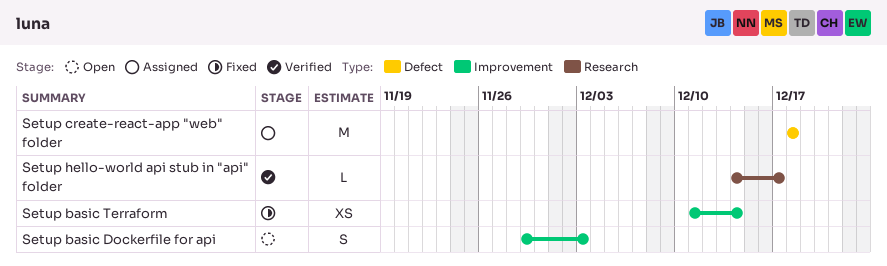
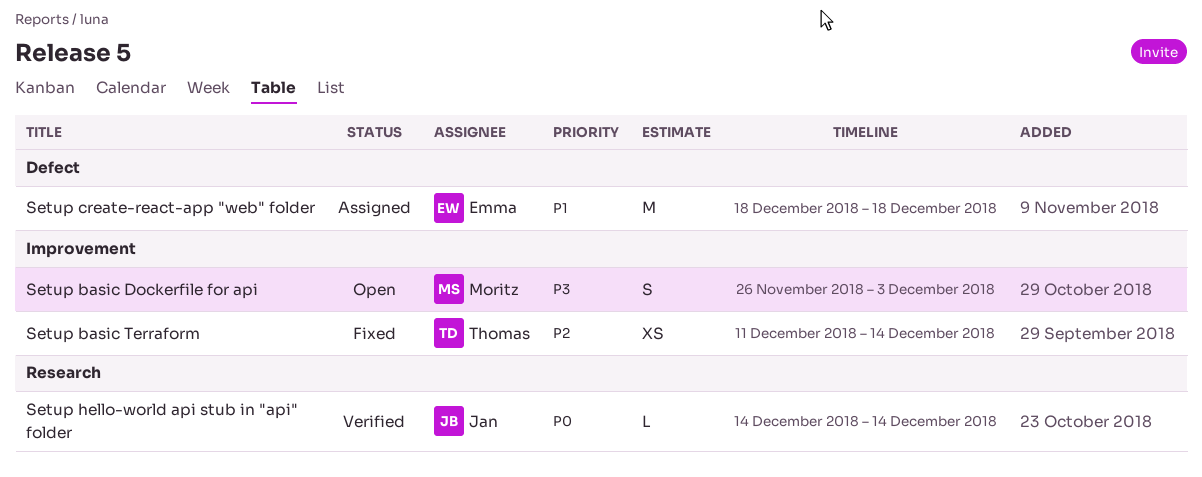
Setup basic Dockerfile for api, start: Nov 29 -> Nov 26
Setup hello-world api stub in "api" folder, due: Dec 17 -> Dec 14

